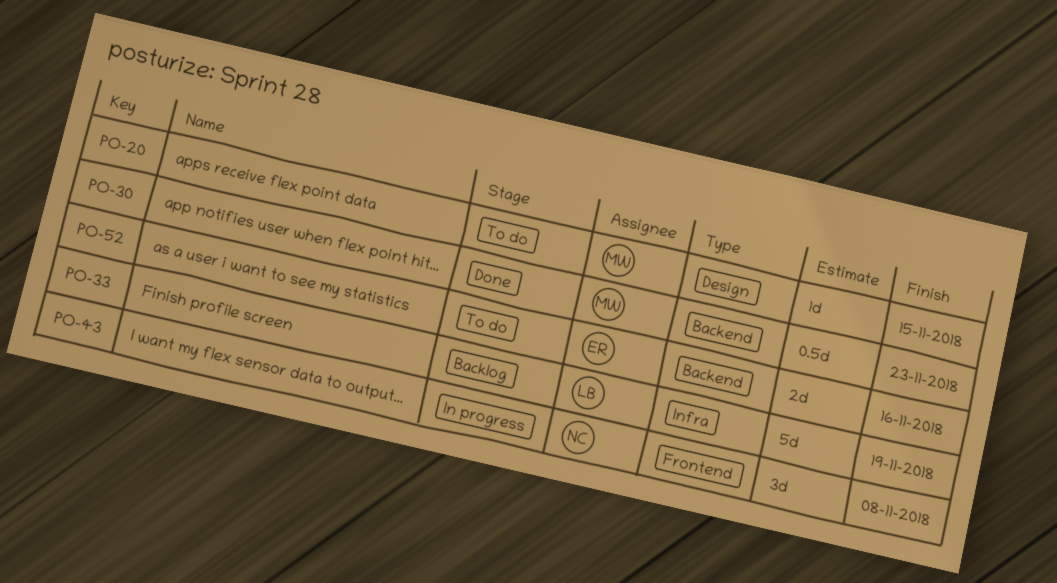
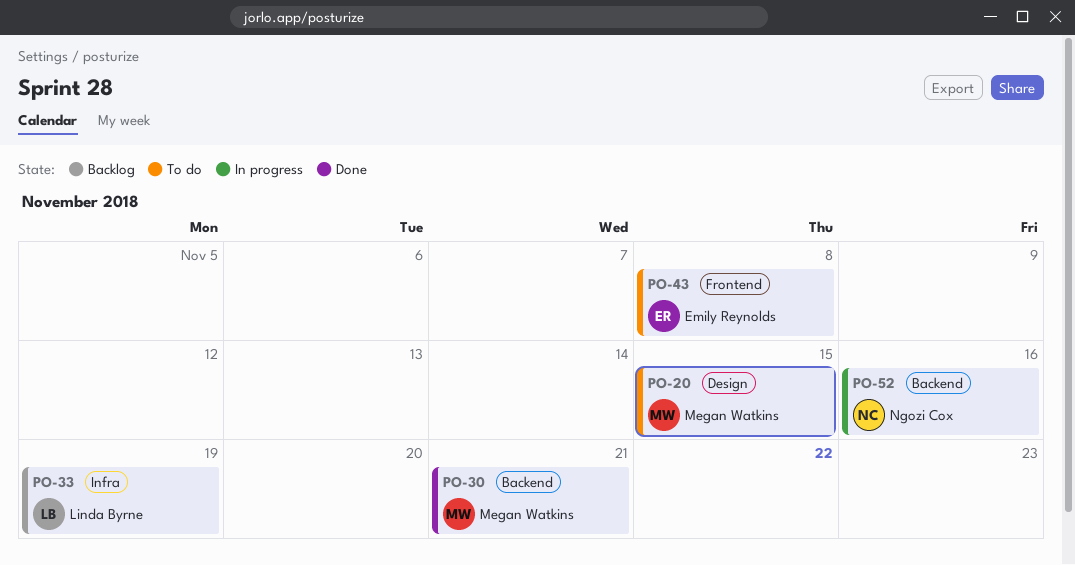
PO-30, due: Nov 23 -> Nov 21
PO-43, status: In progress -> To do
PO-43, owner: Ngozi Cox -> Emily Reynolds
PO-52, status: To do -> In progress
PO-52, owner: Emily Reynolds -> Ngozi Cox

